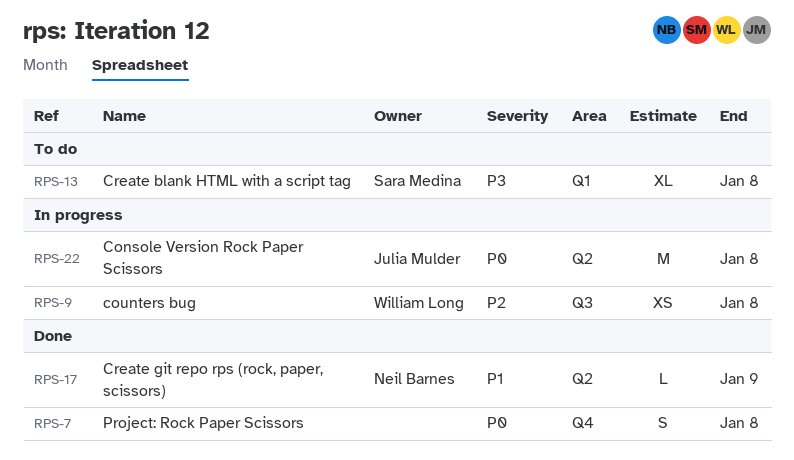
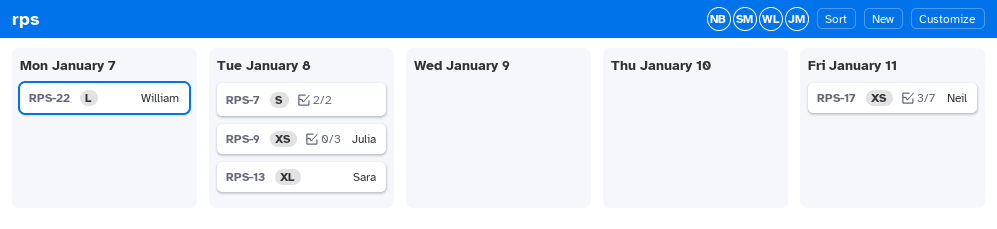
RPS-9, owner: William Long -> Julia Mulder
RPS-17, estimate: L -> XS
RPS-17, due: Jan 9 -> Jan 11
RPS-22, owner: Julia Mulder -> William Long
RPS-22, estimate: M -> L
RPS-22, due: Jan 8 -> Jan 7

